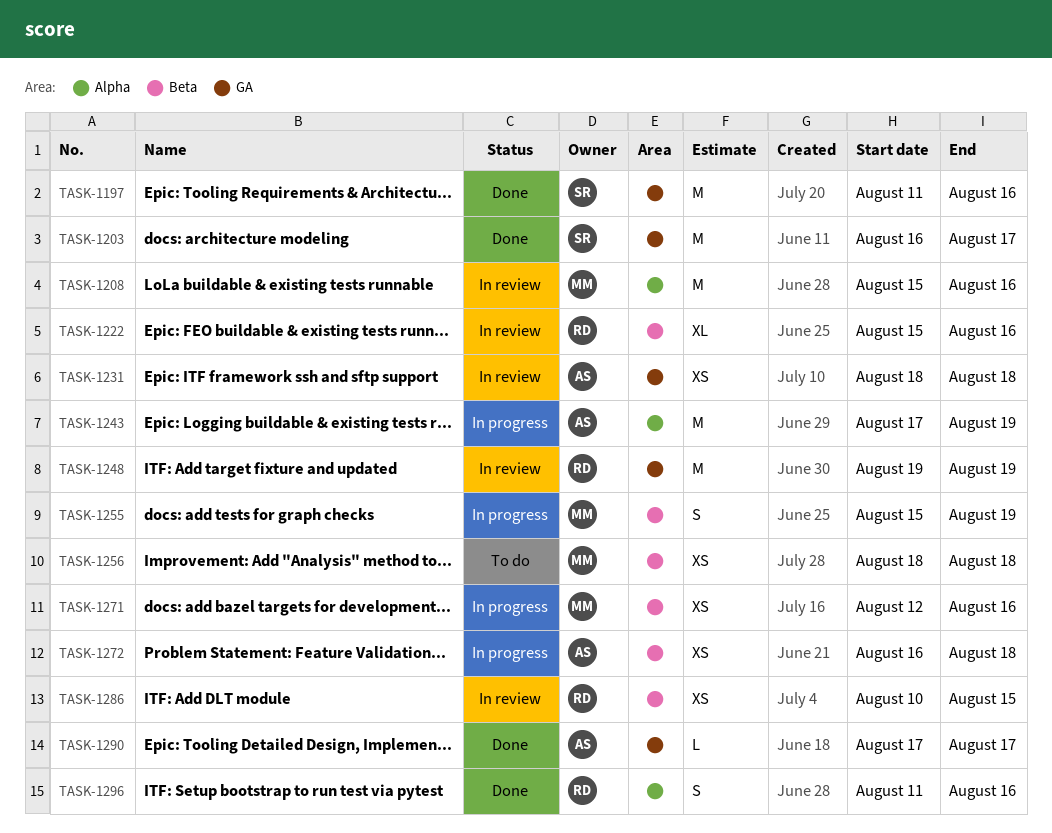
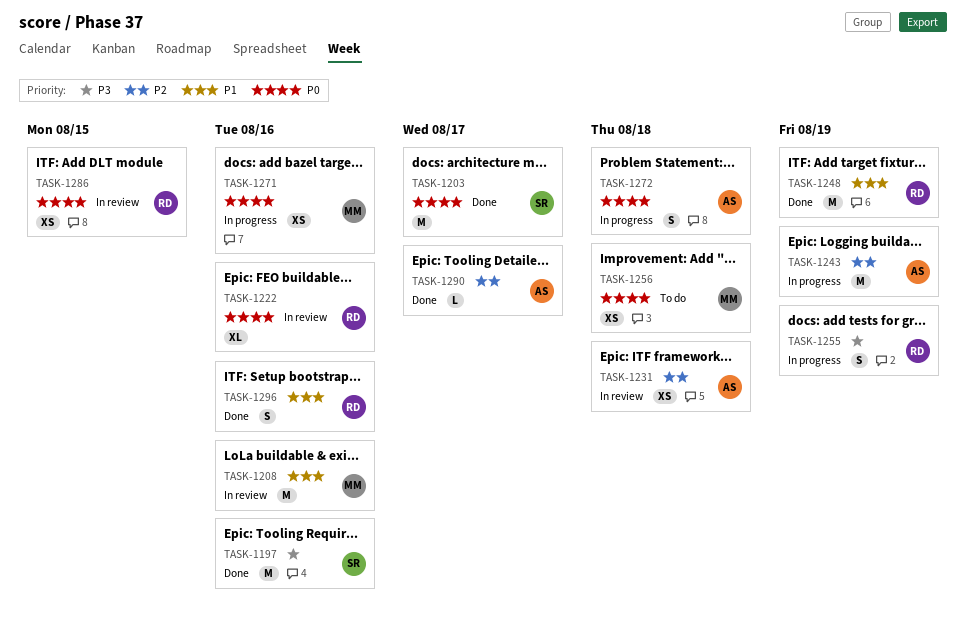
TASK-1248, status: In review -> Done
TASK-1255, owner: MM -> RD
TASK-1272, estimate: XS -> S

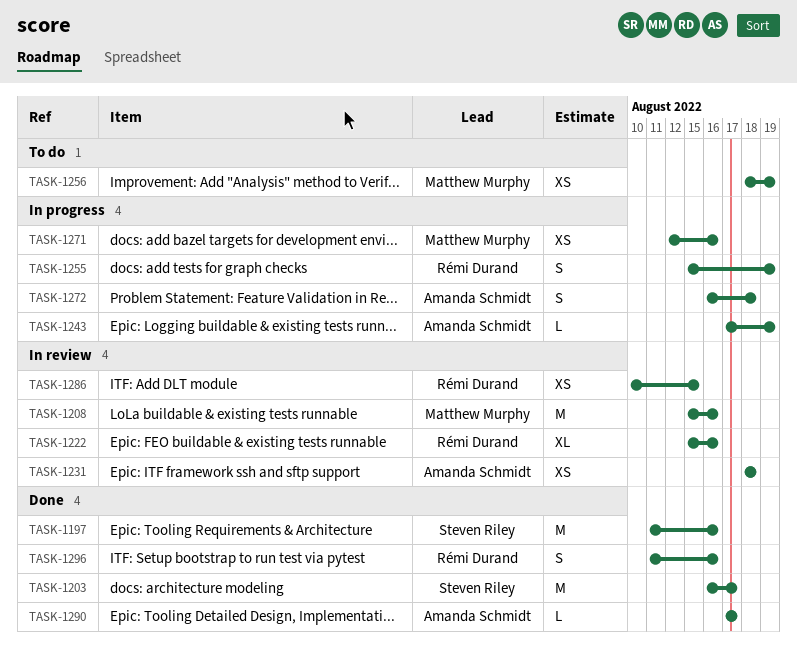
TASK-1243, estimate: M -> L
TASK-1248: present -> none
TASK-1256, due: Aug 18 -> Aug 19

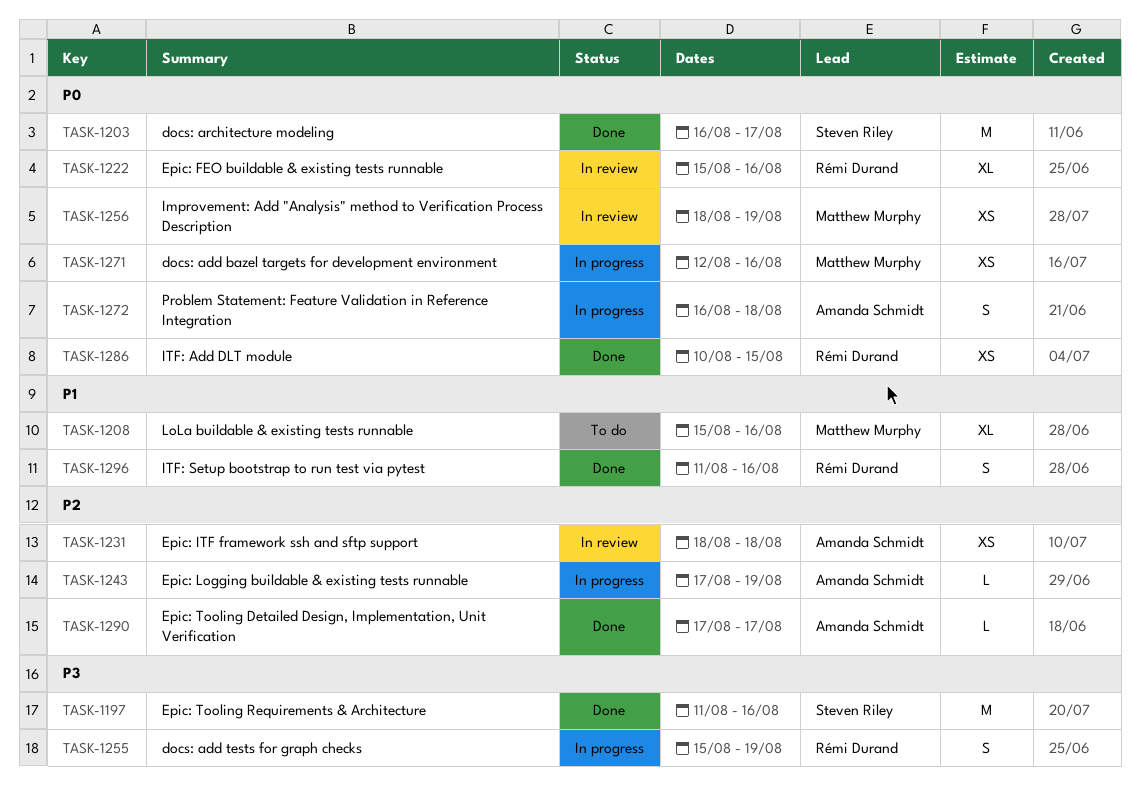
TASK-1208, status: In review -> To do
TASK-1208, estimate: M -> XL
TASK-1256, status: To do -> In review
TASK-1286, status: In review -> Done

